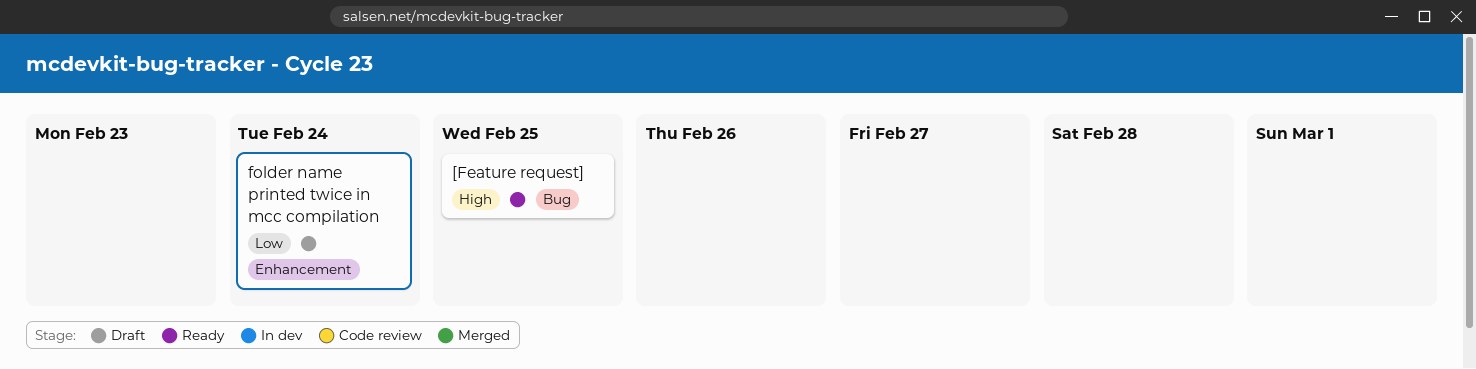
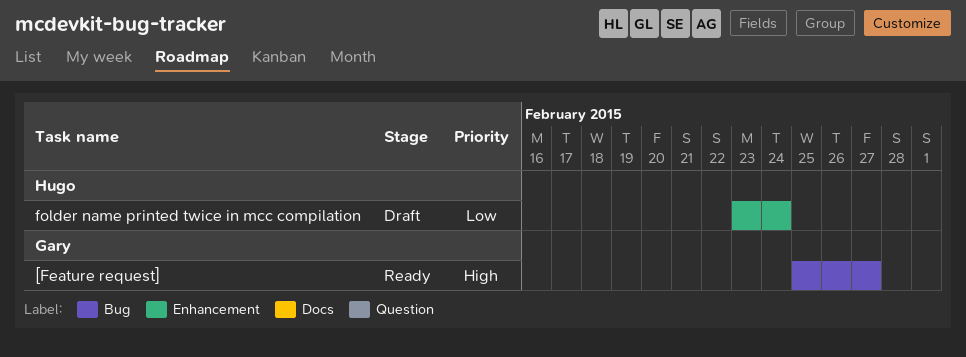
[Feature request], due: Feb 25 -> Feb 27

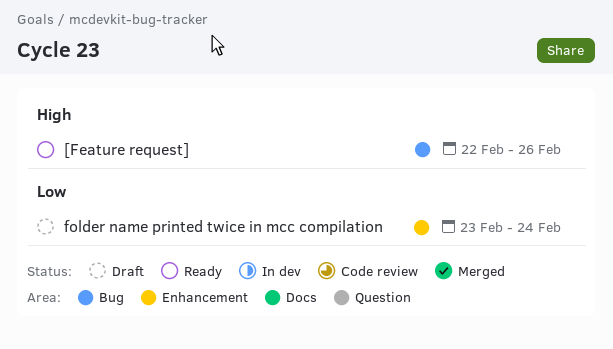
[Feature request], start: Feb 25 -> Feb 22
[Feature request], due: Feb 27 -> Feb 26

